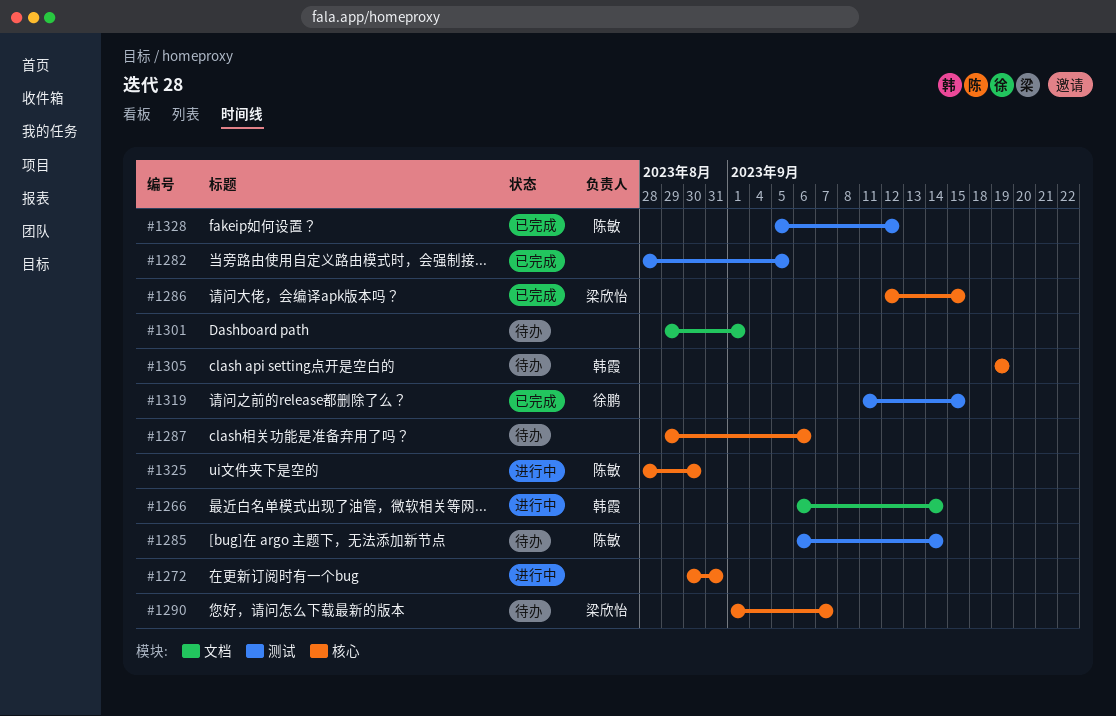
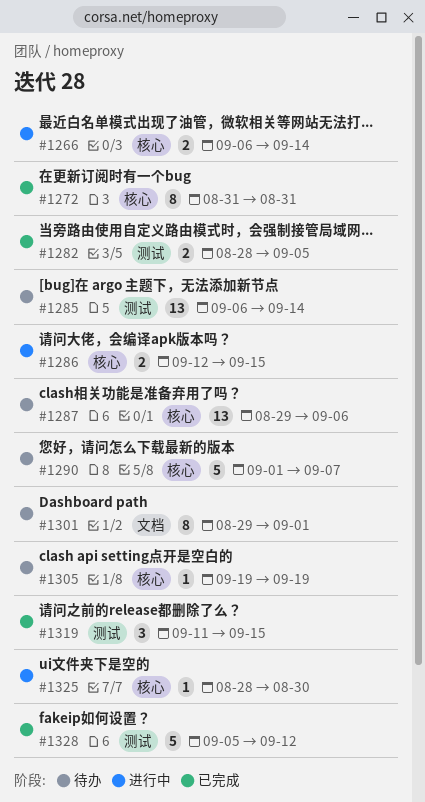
#1266, label: 文档 -> 核心
#1272, status: 进行中 -> 已完成
#1272, start: Aug 30 -> Aug 31
#1286, status: 已完成 -> 进行中

